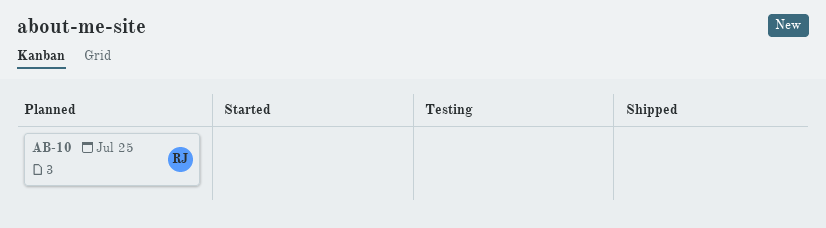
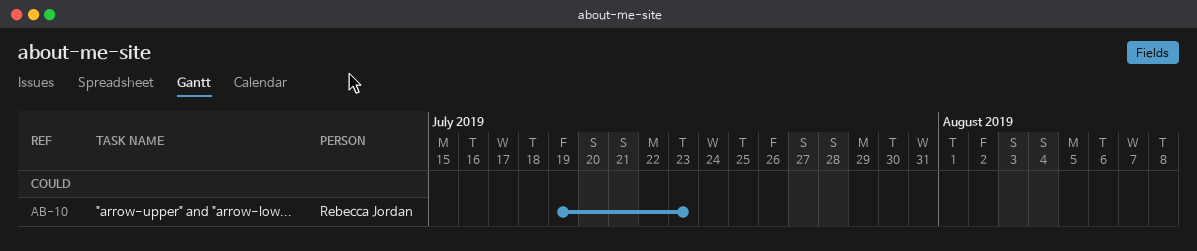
AB-10, due: Jul 25 -> Jul 23

